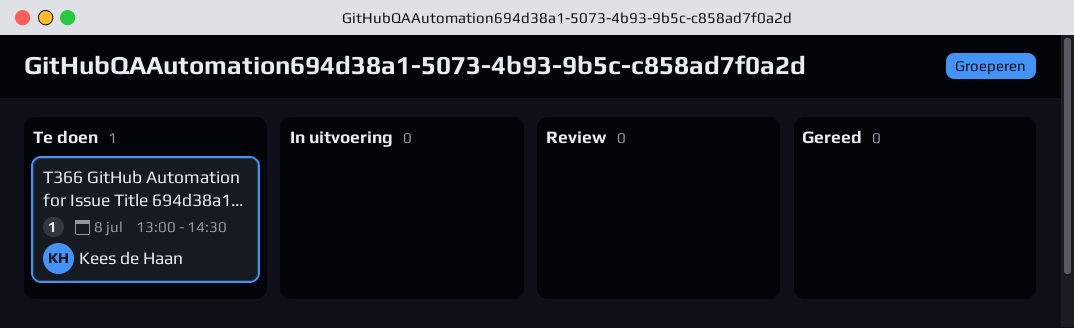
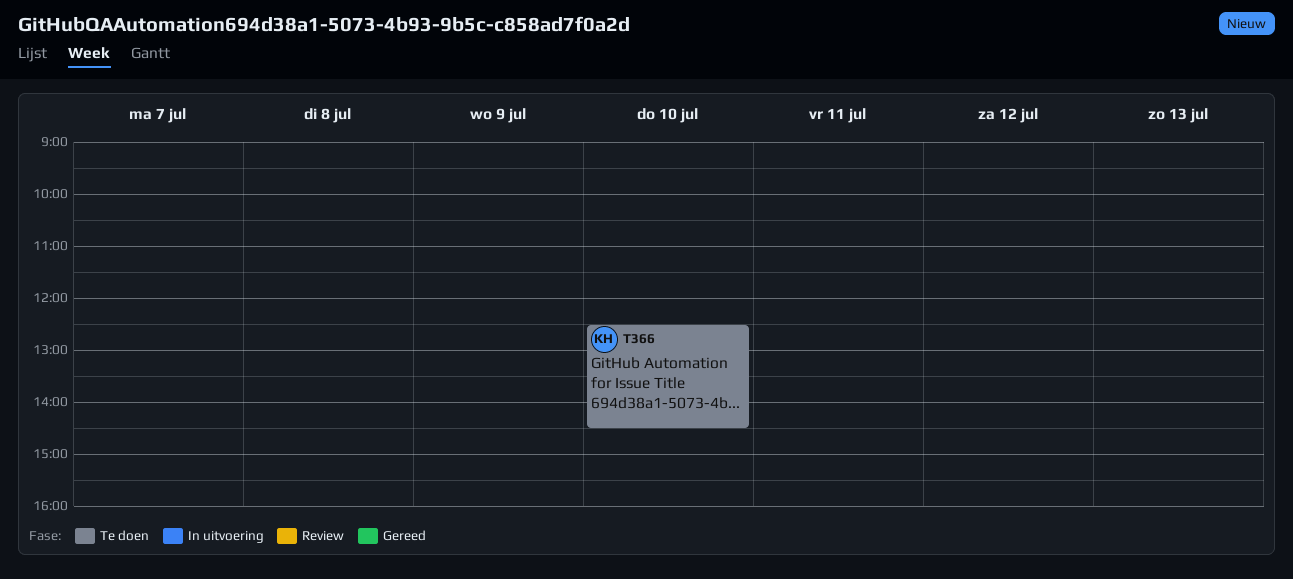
T366, day: Jul 8 -> Jul 10
T366, begins: 13:00 -> 12:30

